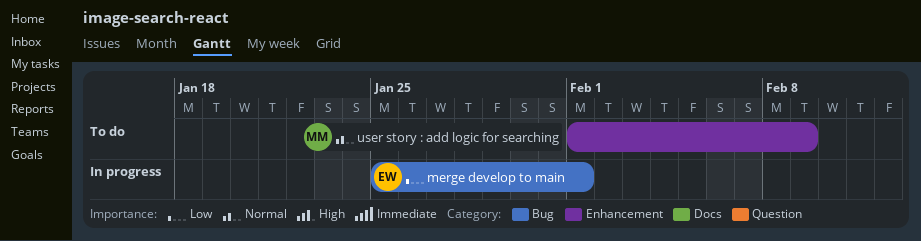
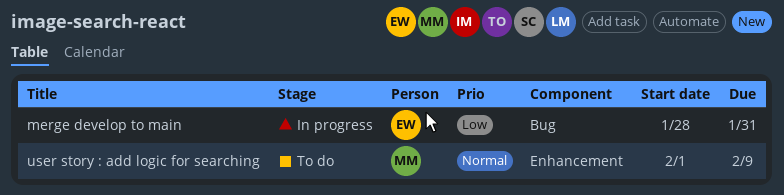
merge develop to main, start: Jan 25 -> Jan 28
merge develop to main, due: Feb 1 -> Jan 31

